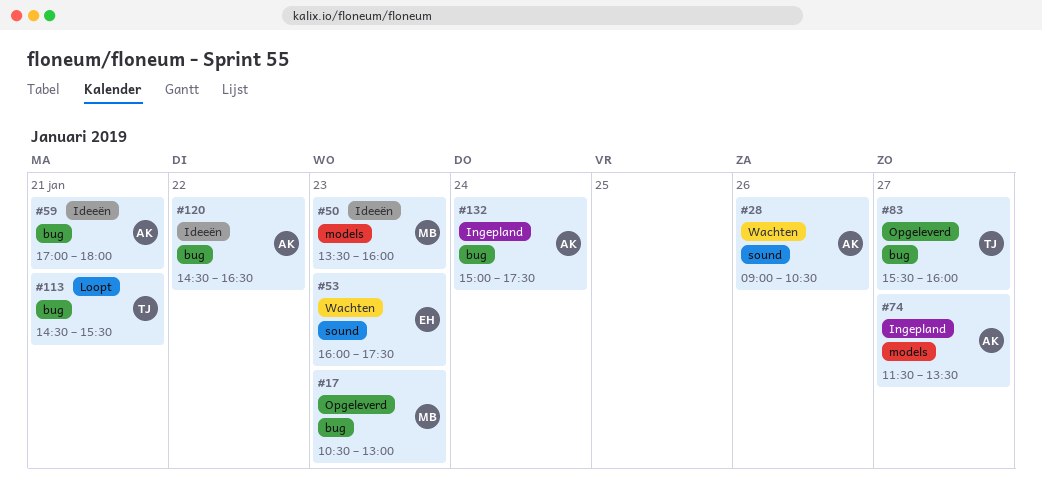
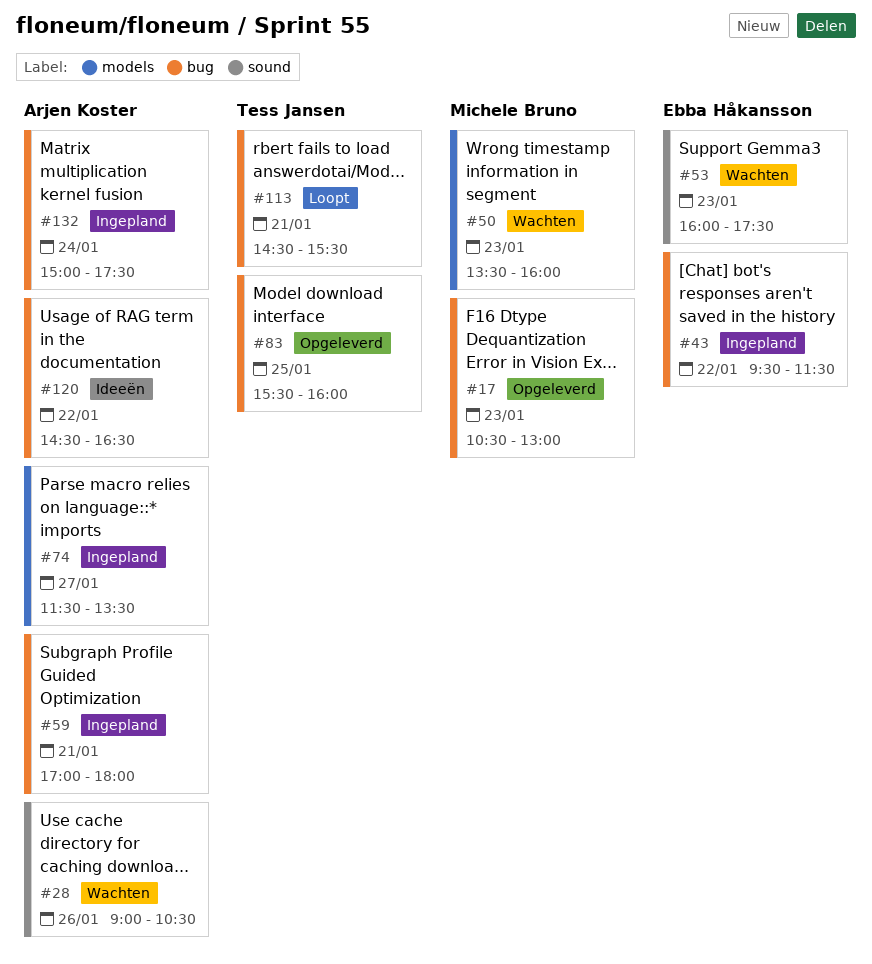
#43: none -> present
#50, status: Ideeën -> Wachten
#59, status: Ideeën -> Ingepland
#83, day: Jan 27 -> Jan 25

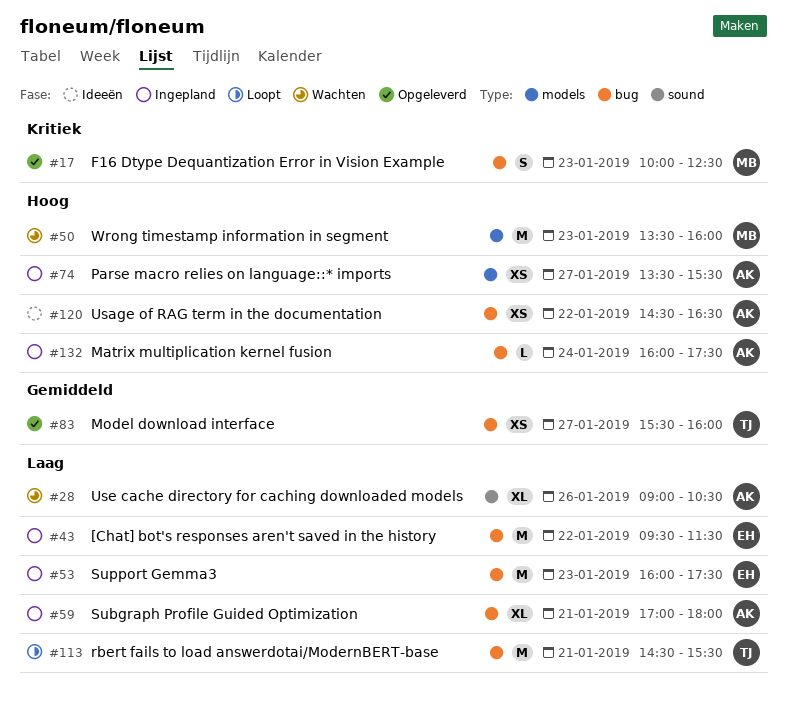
#17, begins: 10:30 -> 10:00
#17, ends: 13:00 -> 12:30
#53, status: Wachten -> Ingepland
#53, label: sound -> bug
#74, begins: 11:30 -> 13:30
#74, ends: 13:30 -> 15:30
#83, day: Jan 25 -> Jan 27
#132, begins: 15:00 -> 16:00

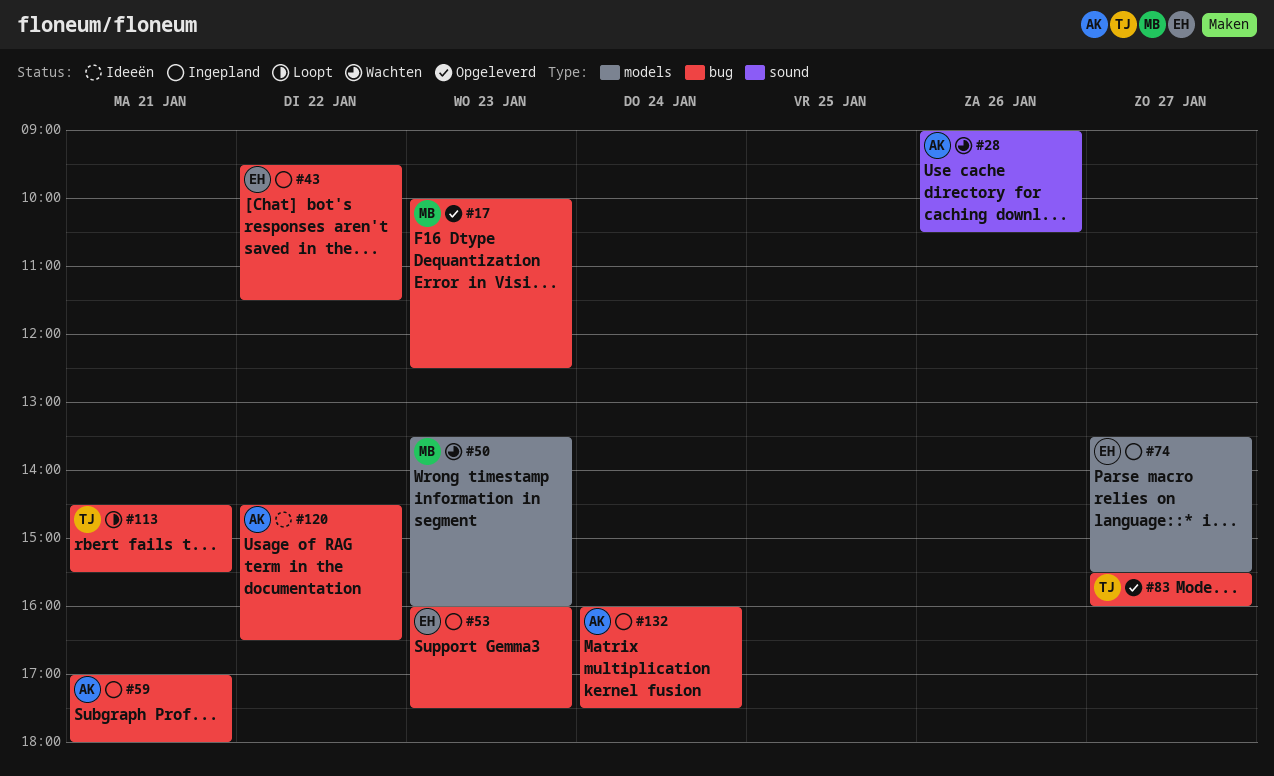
#74, owner: AK -> EH

